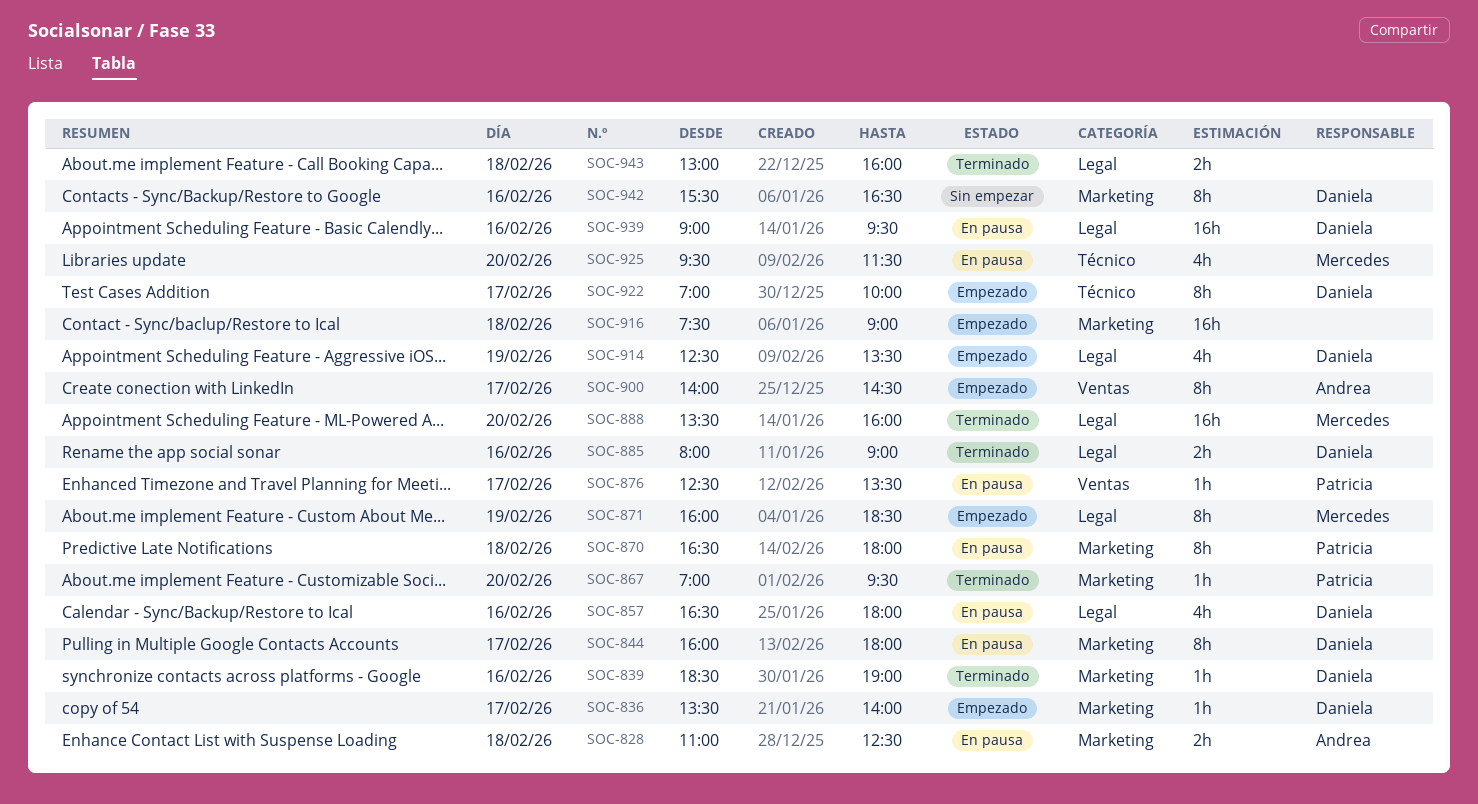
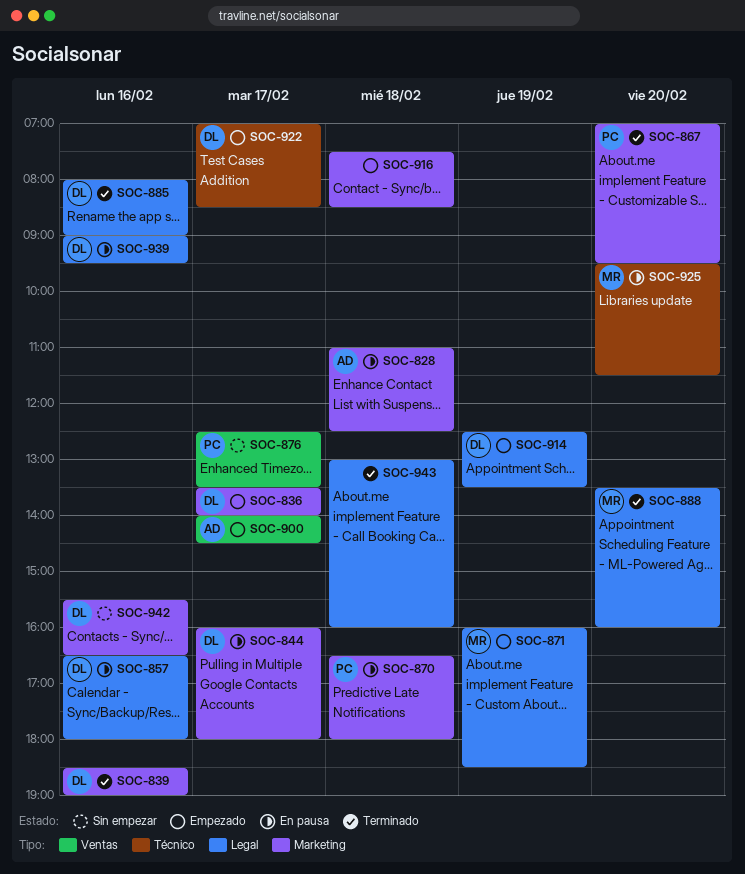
SOC-876, status: En pausa -> Sin empezar
SOC-916, ends: 09:00 -> 08:30
SOC-922, ends: 10:00 -> 08:30

